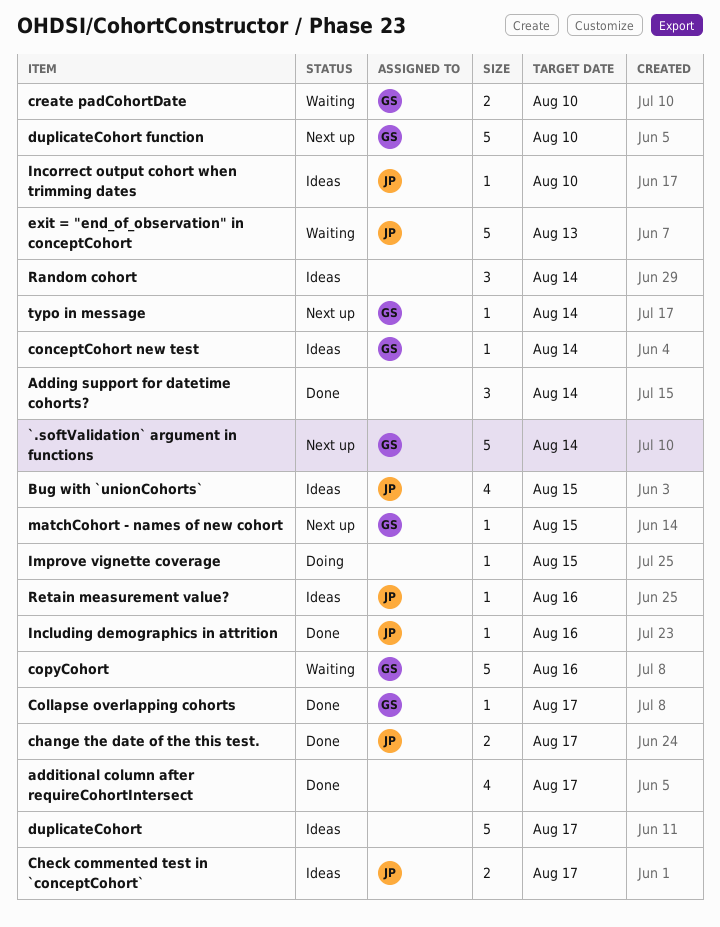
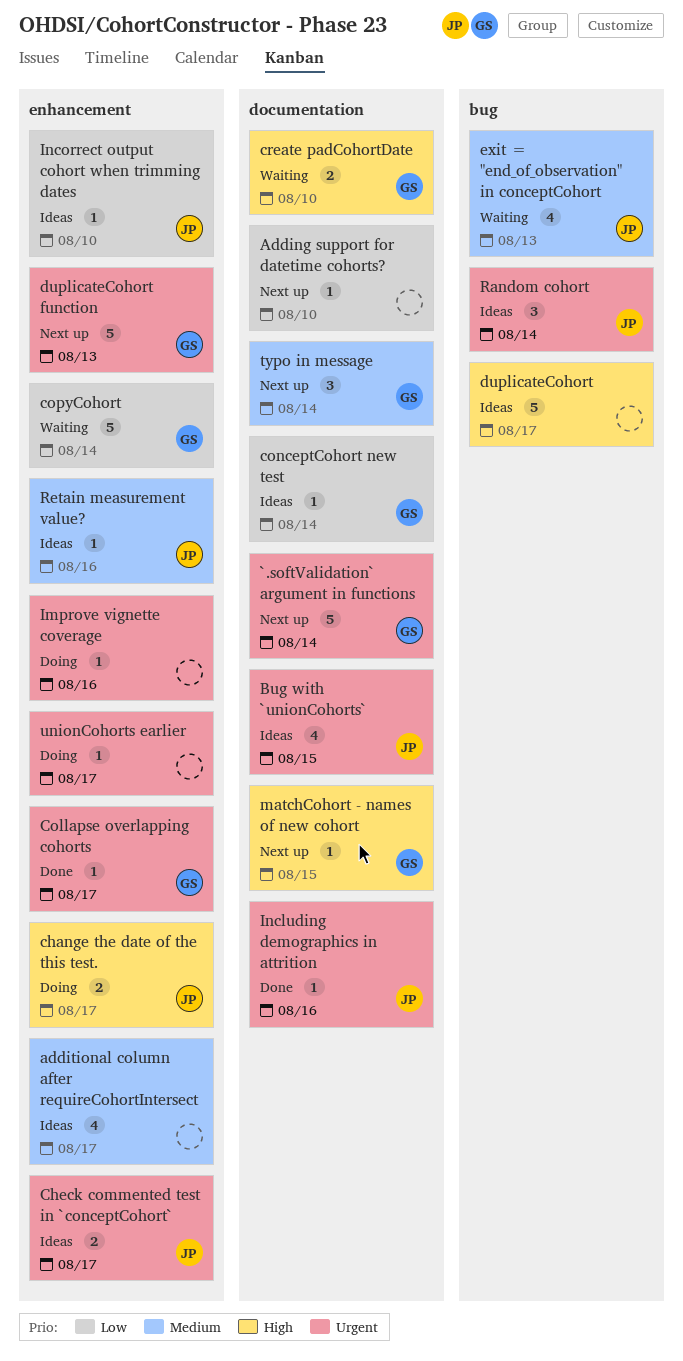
Adding support for datetime cohorts?, status: Done -> Next up
Adding support for datetime cohorts?, estimate: 3 -> 1
Adding support for datetime cohorts?, due: Aug 14 -> Aug 10
additional column after requireCohortIntersect, status: Done -> Ideas
change the date of the this test., status: Done -> Doing
copyCohort, due: Aug 16 -> Aug 14
duplicateCohort function, due: Aug 10 -> Aug 13
exit = "end_of_observation" in conceptCohort, estimate: 5 -> 4
Improve vignette coverage, due: Aug 15 -> Aug 16
Random cohort, owner: none -> JP
typo in message, estimate: 1 -> 3
unionCohorts earlier: none -> present

